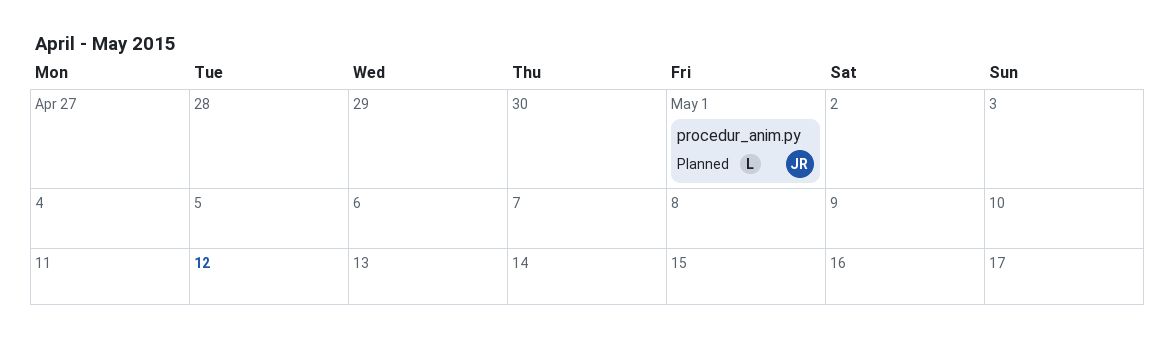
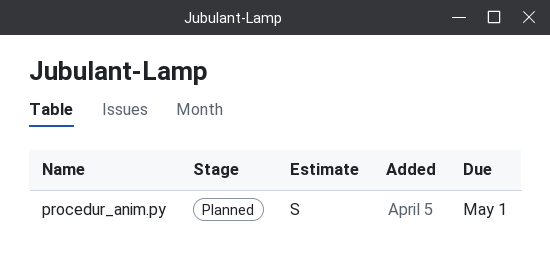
procedur_anim.py, estimate: L -> S

